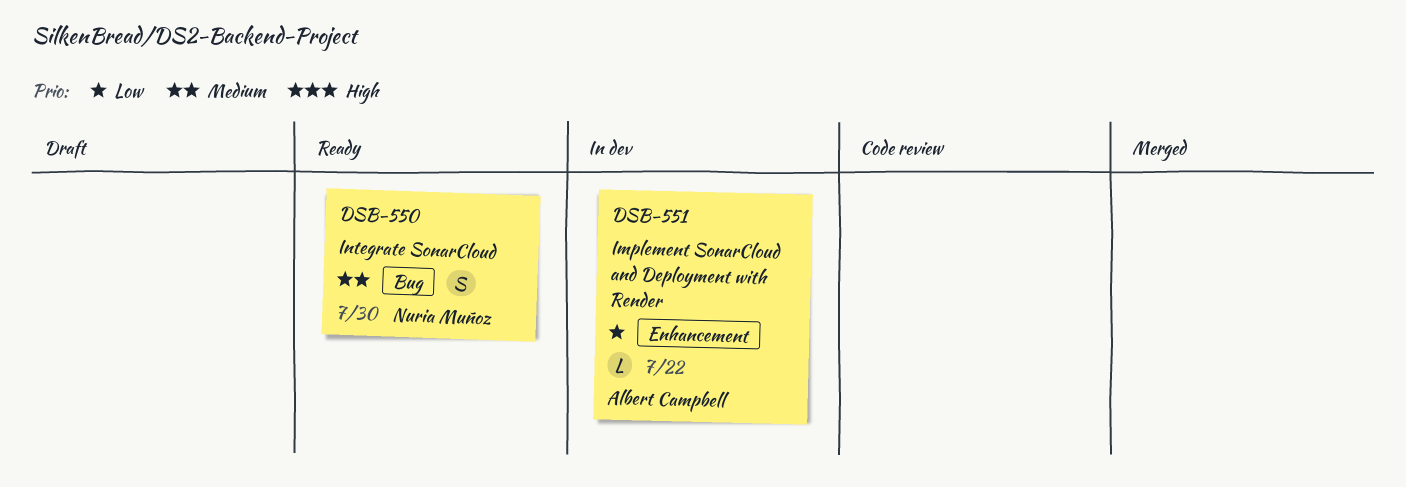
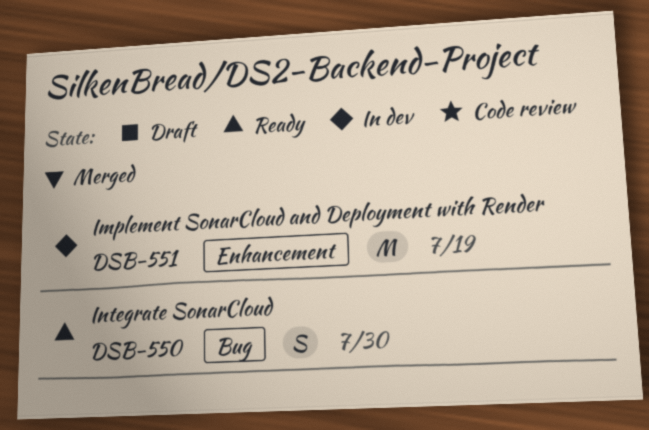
DSB-551, estimate: L -> M
DSB-551, due: Jul 22 -> Jul 19

